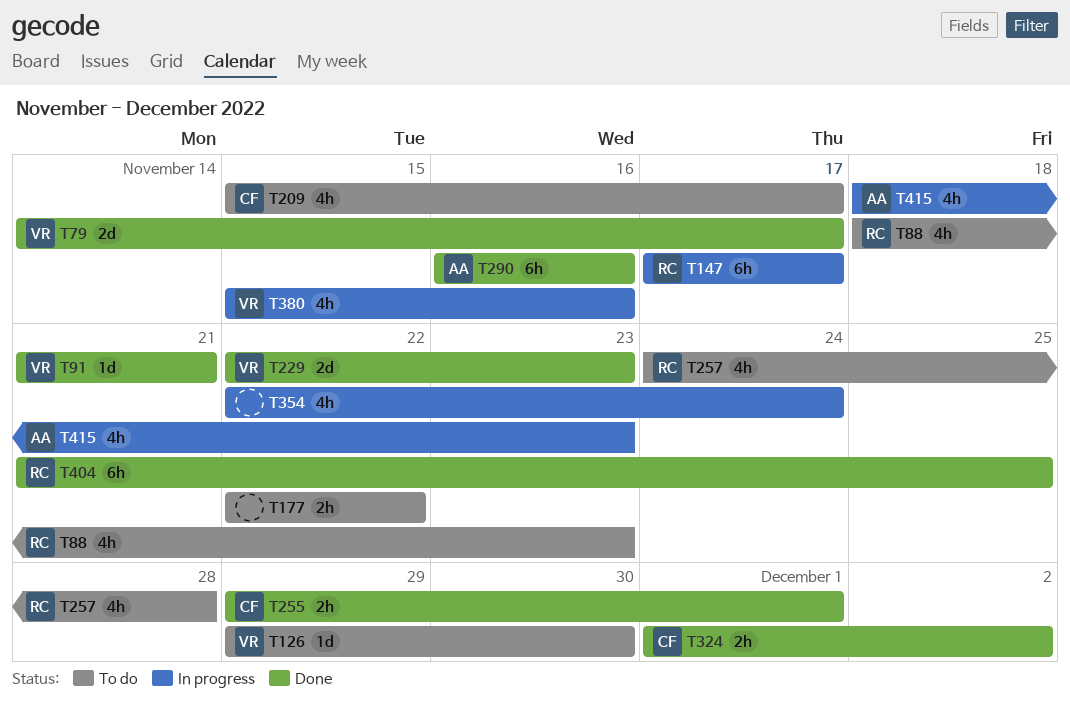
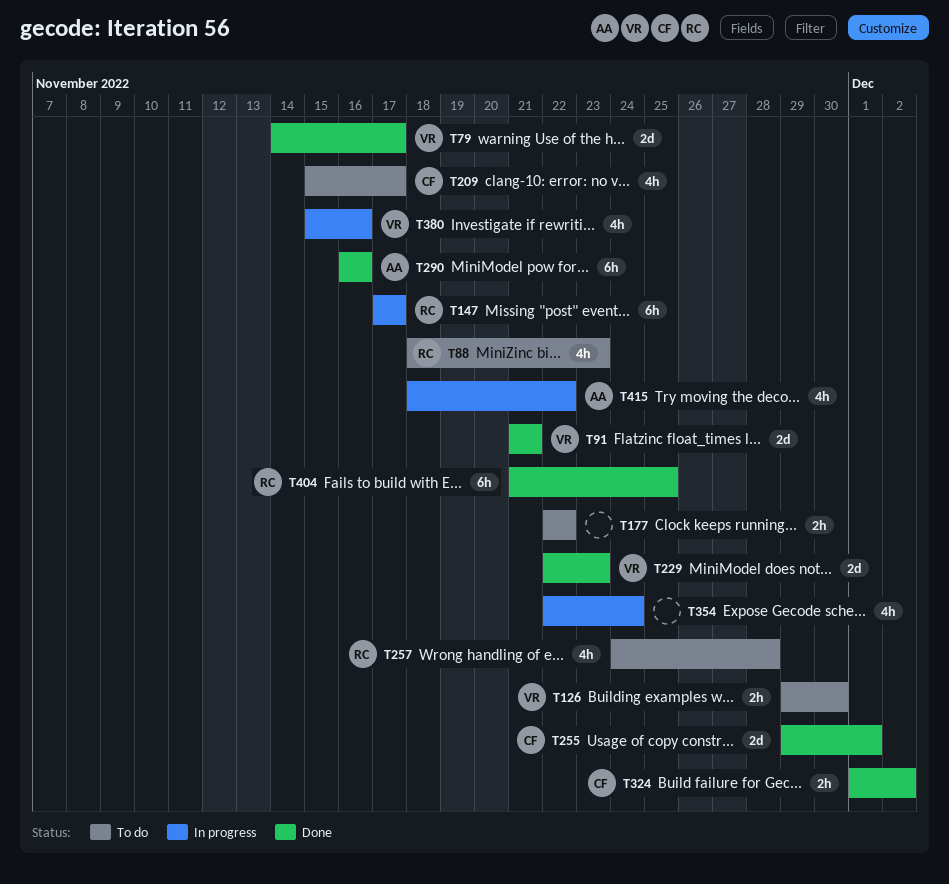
T91, estimate: 1d -> 2d
T126, estimate: 1d -> 2h
T255, estimate: 2h -> 2d
T415, due: Nov 23 -> Nov 22

